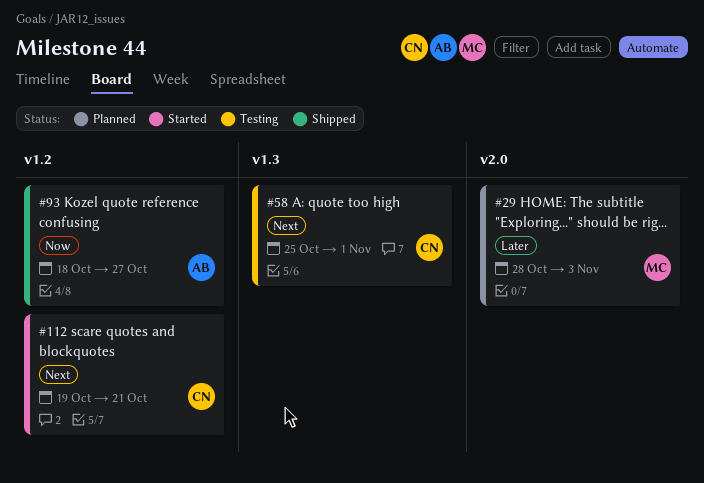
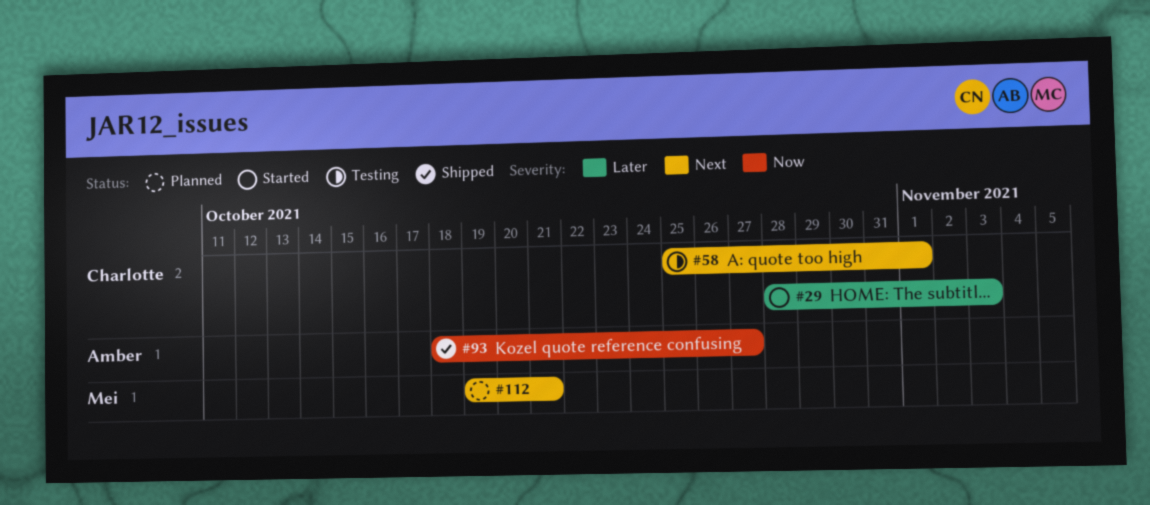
#29, status: Planned -> Started
#29, owner: Mei -> Charlotte
#112, status: Started -> Planned
#112, owner: Charlotte -> Mei

